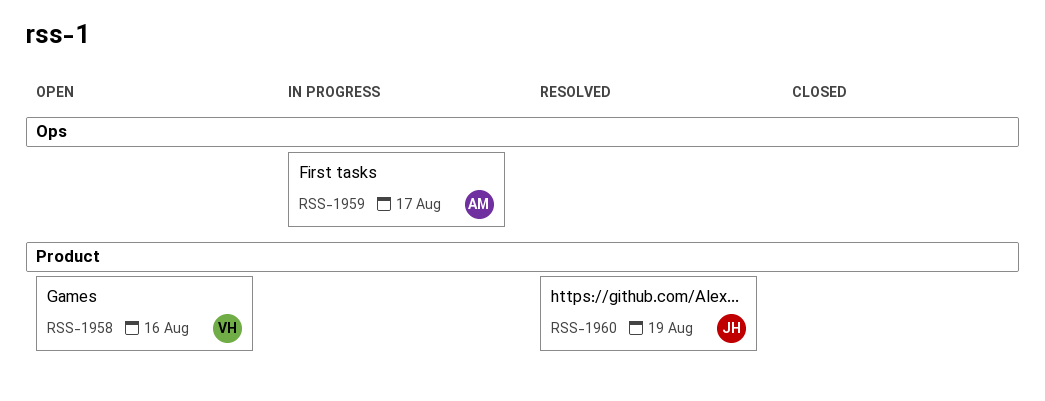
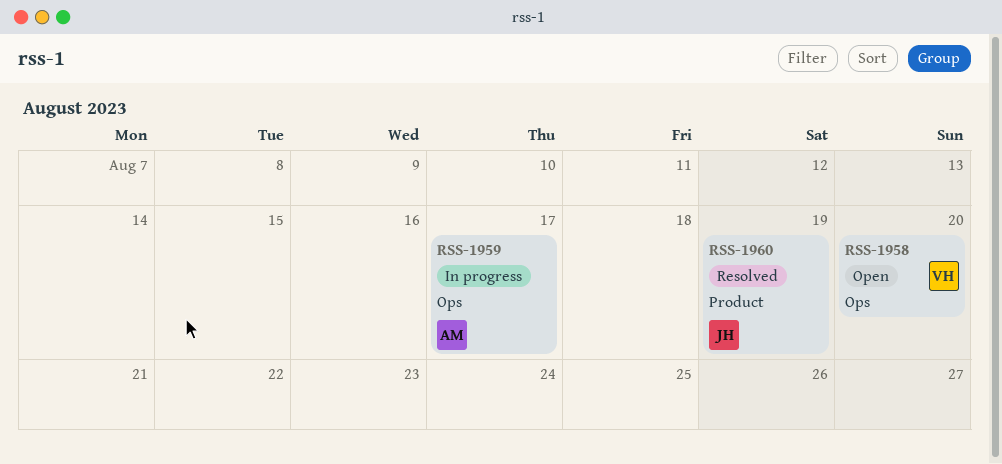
RSS-1958, label: Product -> Ops
RSS-1958, due: Aug 16 -> Aug 20

